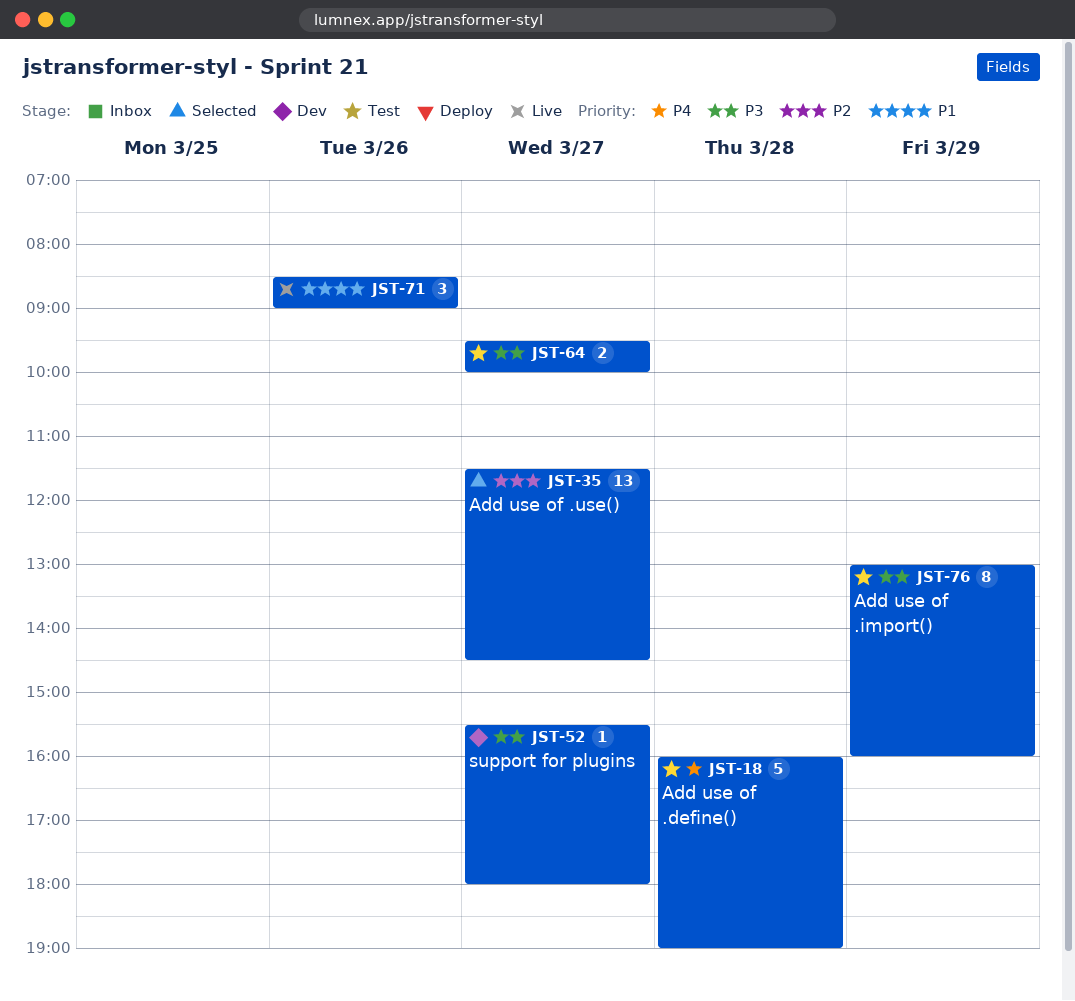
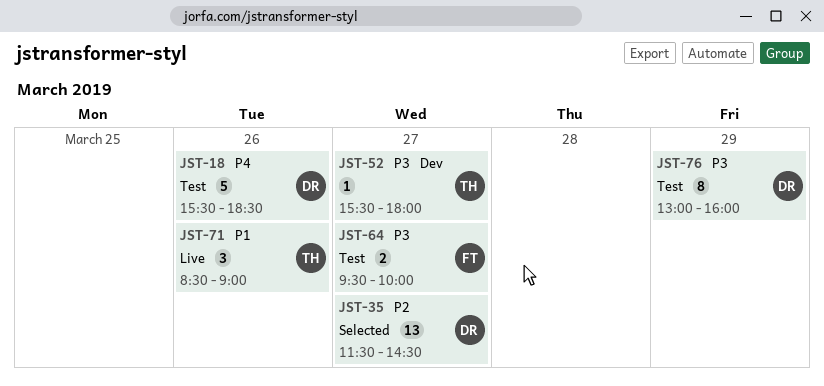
JST-18, day: Mar 28 -> Mar 26
JST-18, begins: 16:00 -> 15:30
JST-18, ends: 19:00 -> 18:30

